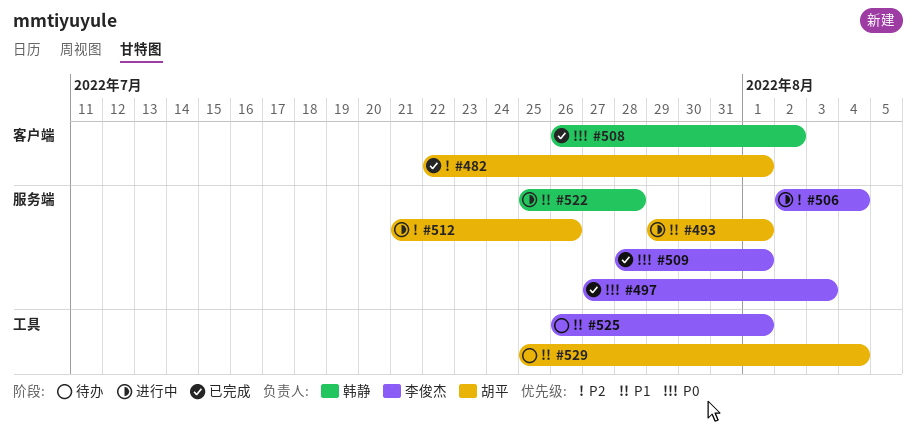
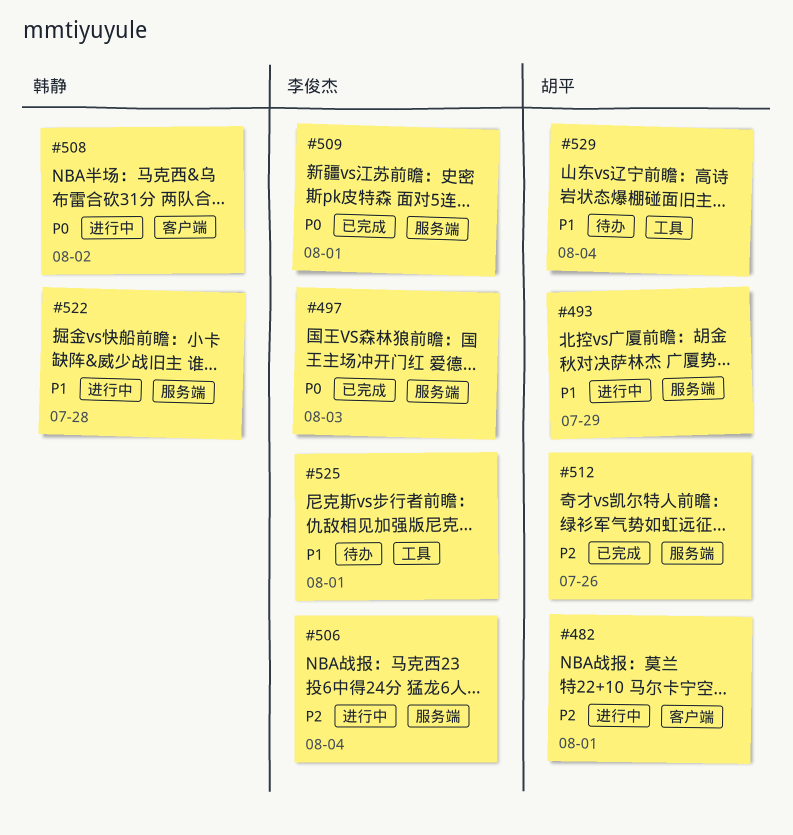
#482, status: 已完成 -> 进行中
#493, due: Aug 1 -> Jul 29
#508, status: 已完成 -> 进行中
#512, status: 进行中 -> 已完成

